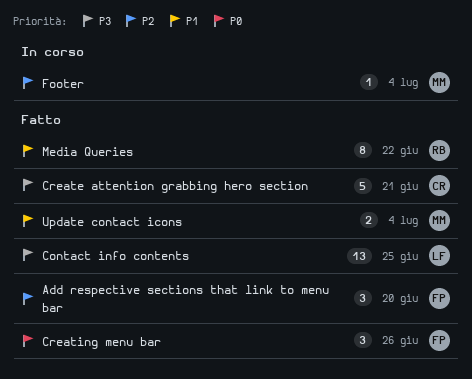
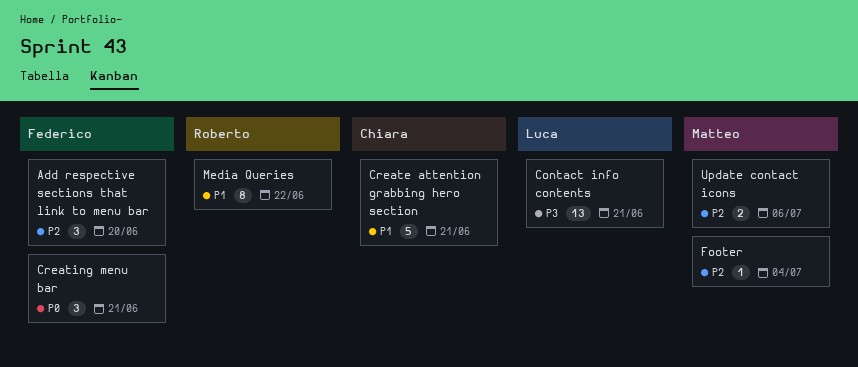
Contact info contents, due: Jun 25 -> Jun 21
Create attention grabbing hero section, priority: P3 -> P1
Creating menu bar, due: Jun 26 -> Jun 21
Update contact icons, priority: P1 -> P2
Update contact icons, due: Jul 4 -> Jul 6

